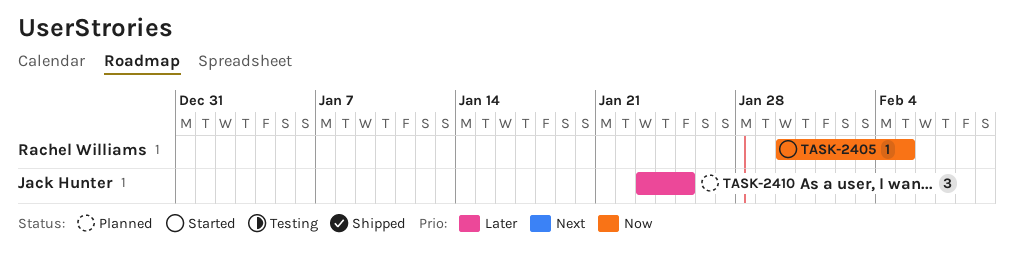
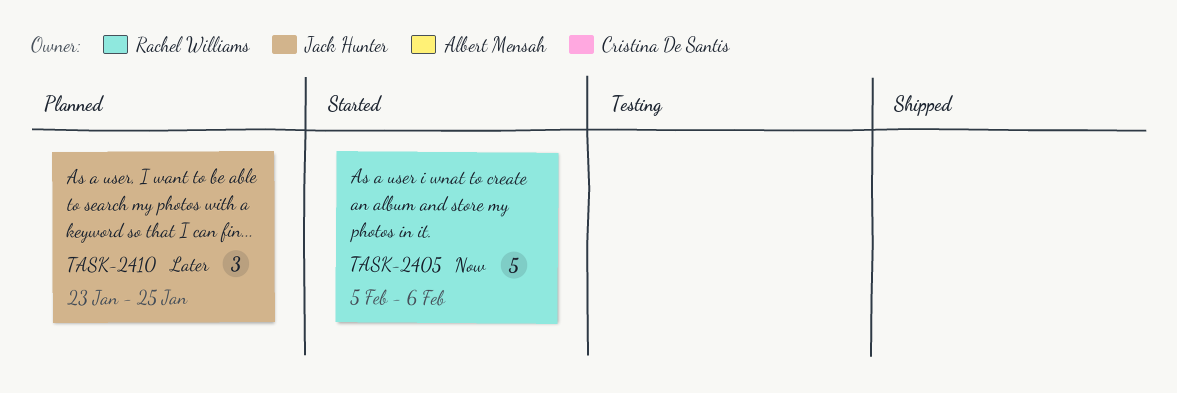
TASK-2405, estimate: 1 -> 5
TASK-2405, start: Jan 30 -> Feb 5
TASK-2405, due: Feb 5 -> Feb 6

